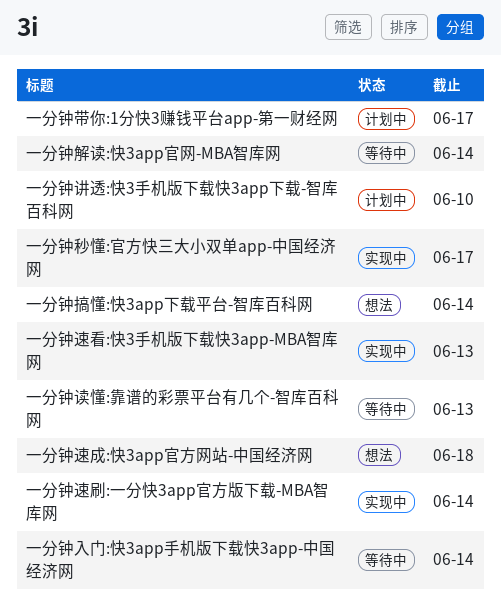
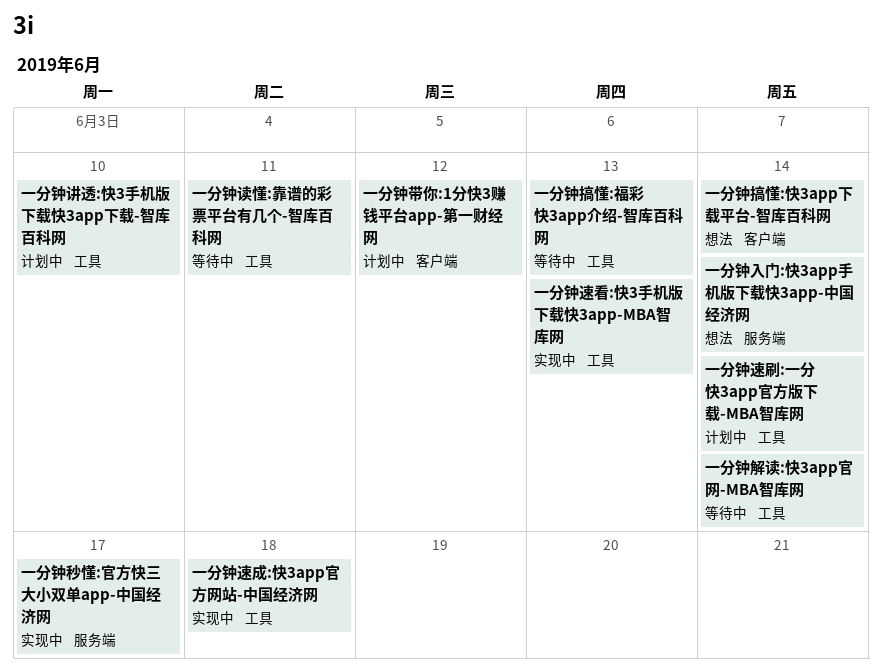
一分钟入门:快3app手机版下载快3app-中国经济网, status: 等待中 -> 想法
一分钟带你:1分快3赚钱平台app-第一财经网, due: Jun 17 -> Jun 12
一分钟搞懂:福彩快3app介绍-智库百科网: none -> present
一分钟读懂:靠谱的彩票平台有几个-智库百科网, due: Jun 13 -> Jun 11
一分钟速刷:一分快3app官方版下载-MBA智库网, status: 实现中 -> 计划中
一分钟速成:快3app官方网站-中国经济网, status: 想法 -> 实现中

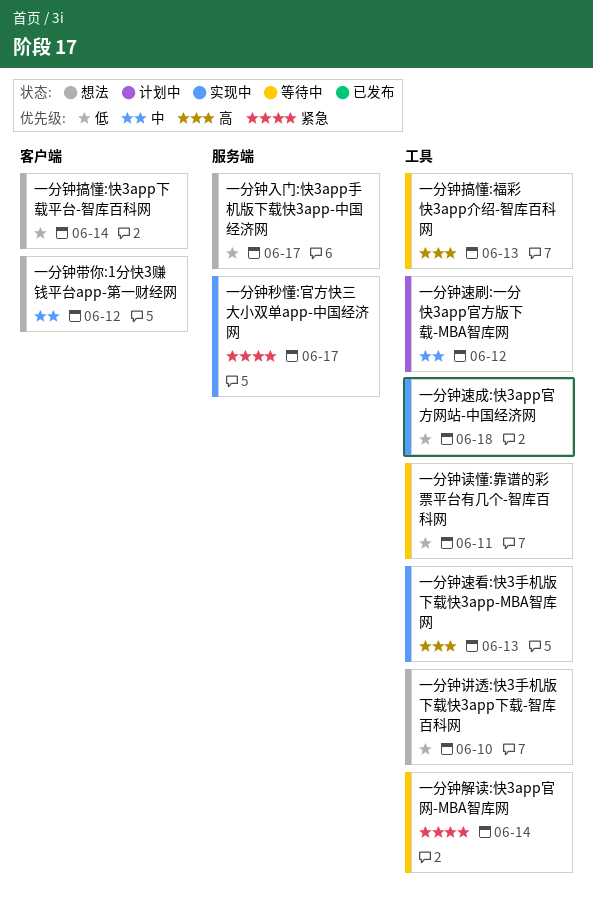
一分钟入门:快3app手机版下载快3app-中国经济网, due: Jun 14 -> Jun 17
一分钟带你:1分快3赚钱平台app-第一财经网, status: 计划中 -> 想法
一分钟讲透:快3手机版下载快3app下载-智库百科网, status: 计划中 -> 想法
一分钟速刷:一分快3app官方版下载-MBA智库网, due: Jun 14 -> Jun 12

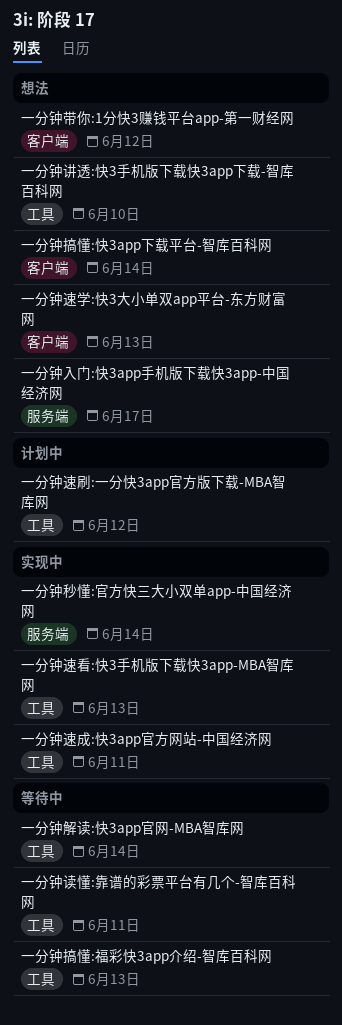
一分钟秒懂:官方快三大小双单app-中国经济网, due: Jun 17 -> Jun 14
一分钟速学:快3大小单双app平台-东方财富网: none -> present
一分钟速成:快3app官方网站-中国经济网, due: Jun 18 -> Jun 11

